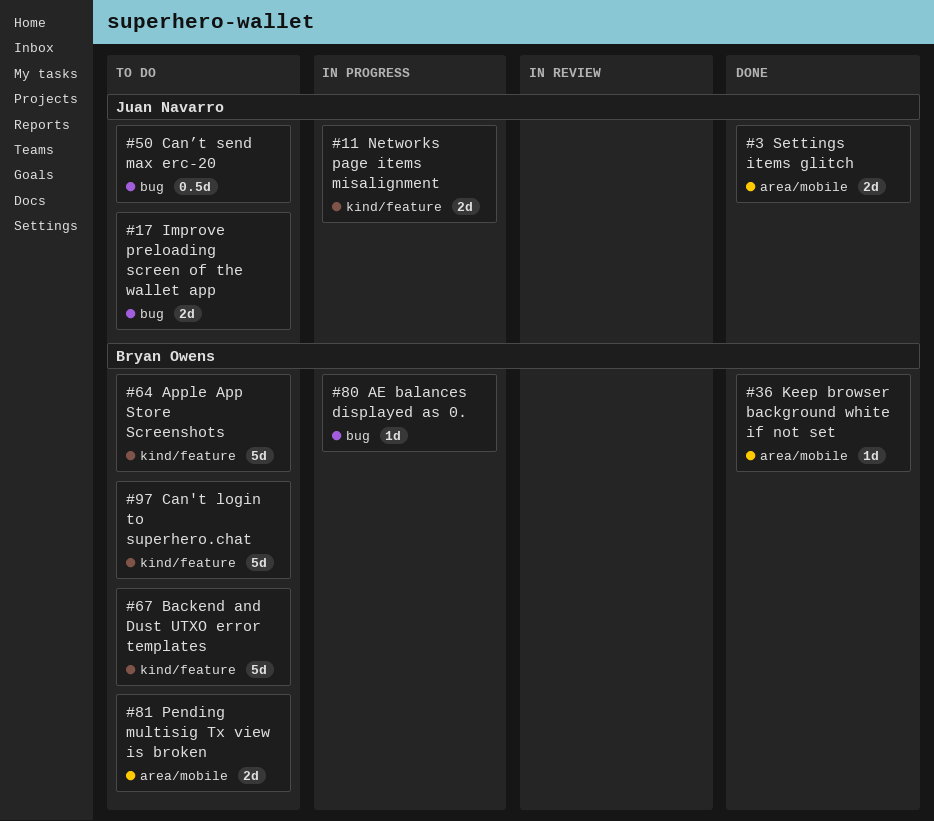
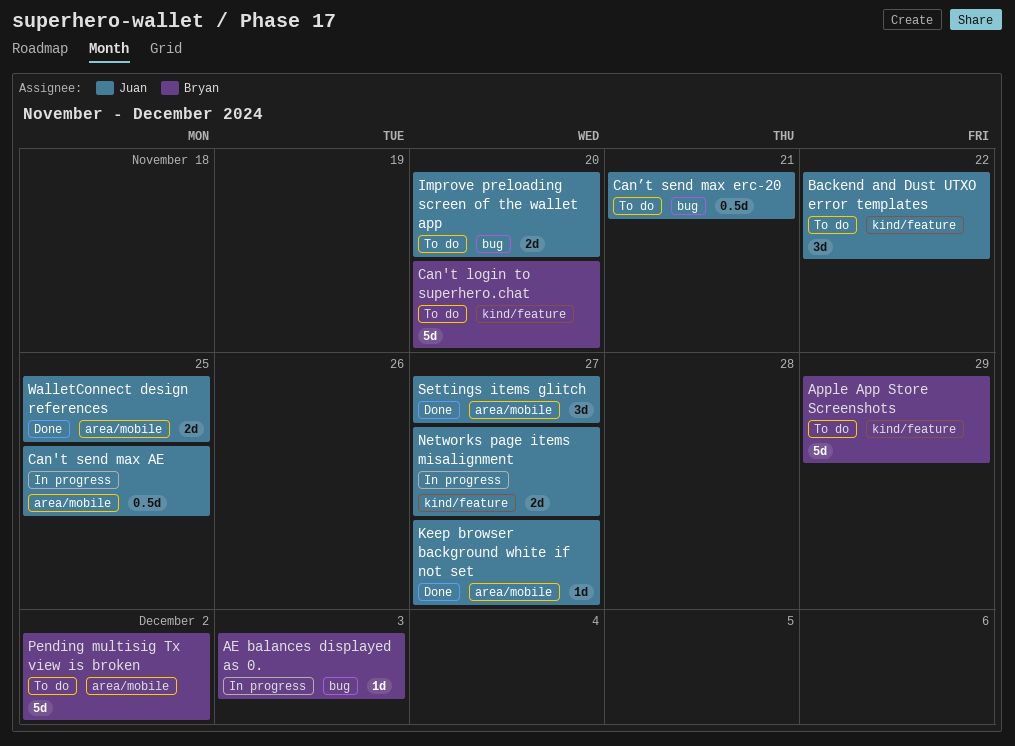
Backend and Dust UTXO error templates, owner: Bryan Owens -> Juan Navarro
Backend and Dust UTXO error templates, estimate: 5d -> 3d
Can't send max AE: none -> present
Keep browser background white if not set, owner: Bryan Owens -> Juan Navarro
Pending multisig Tx view is broken, estimate: 2d -> 5d
Settings items glitch, estimate: 2d -> 3d
WalletConnect design references: none -> present

